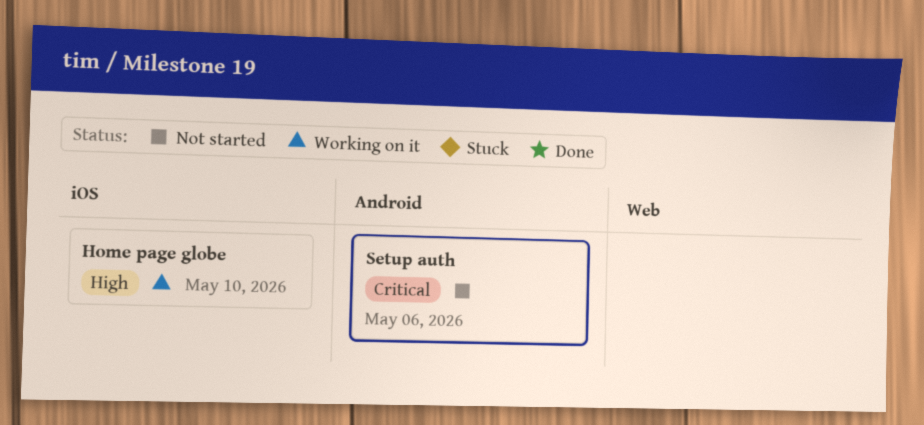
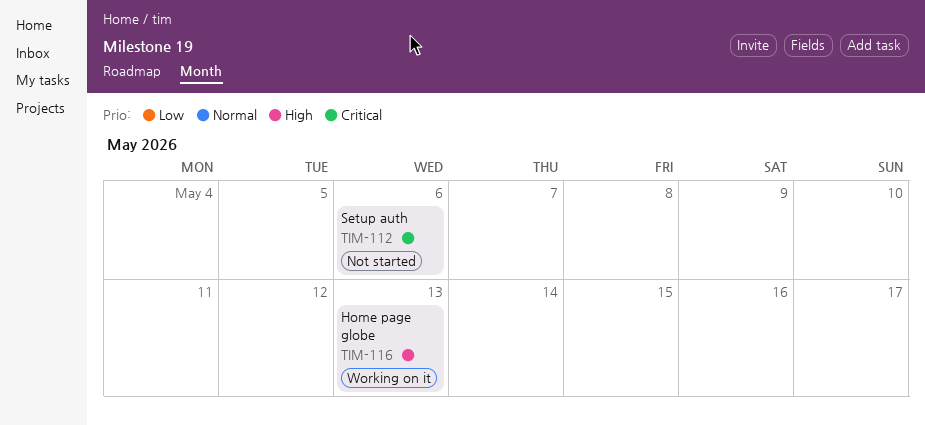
Home page globe, due: May 10 -> May 13

